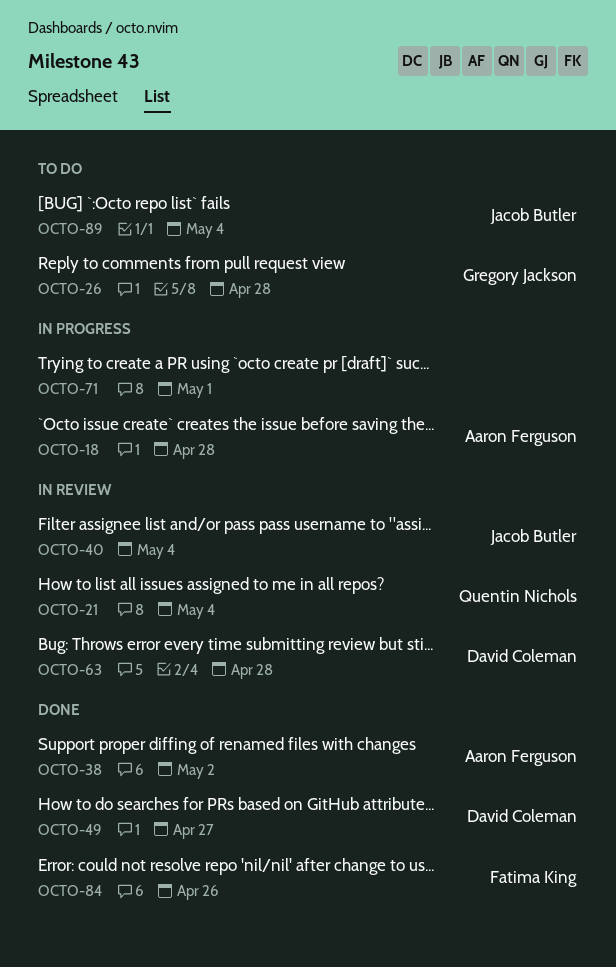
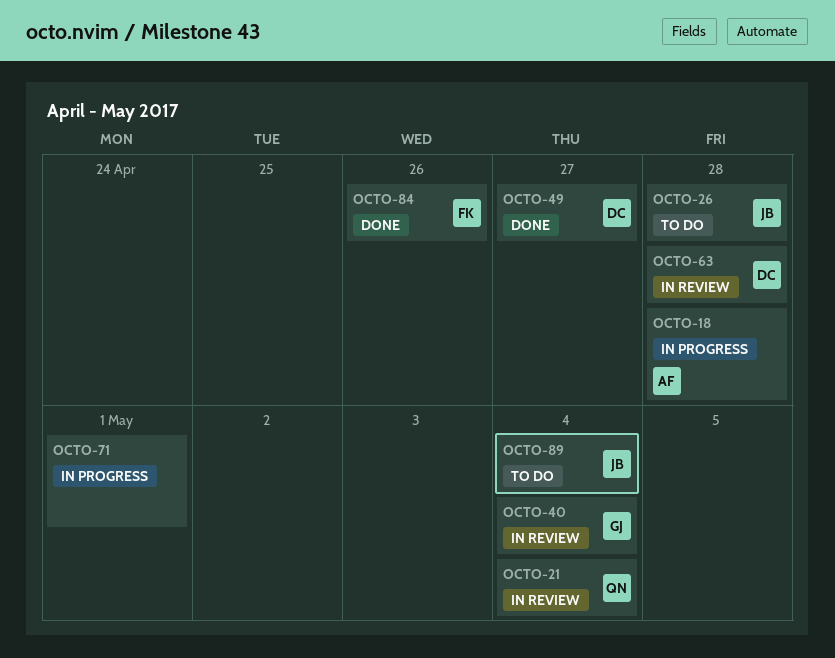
OCTO-26, owner: Gregory Jackson -> Jacob Butler
OCTO-38: present -> none
OCTO-40, owner: Jacob Butler -> Gregory Jackson

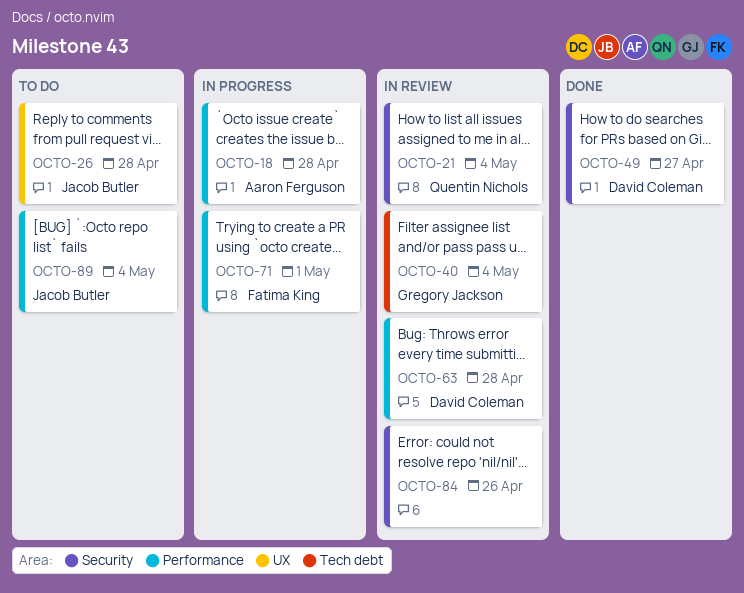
OCTO-71, owner: none -> Fatima King
OCTO-84, status: Done -> In review
OCTO-84, owner: Fatima King -> none

